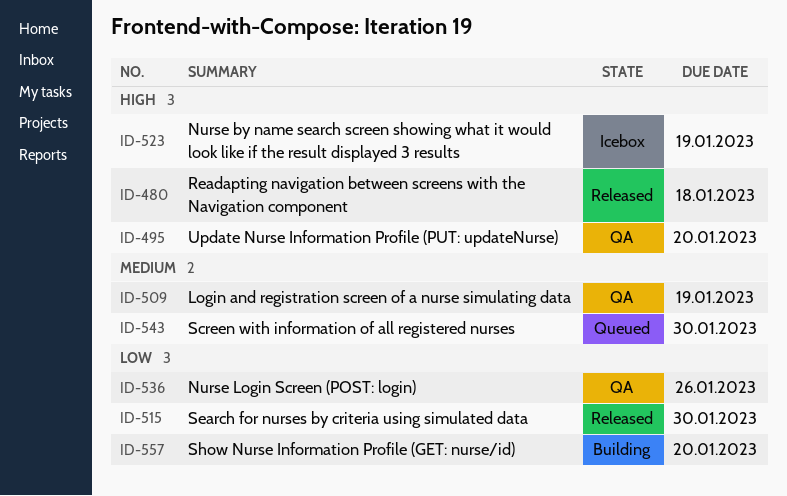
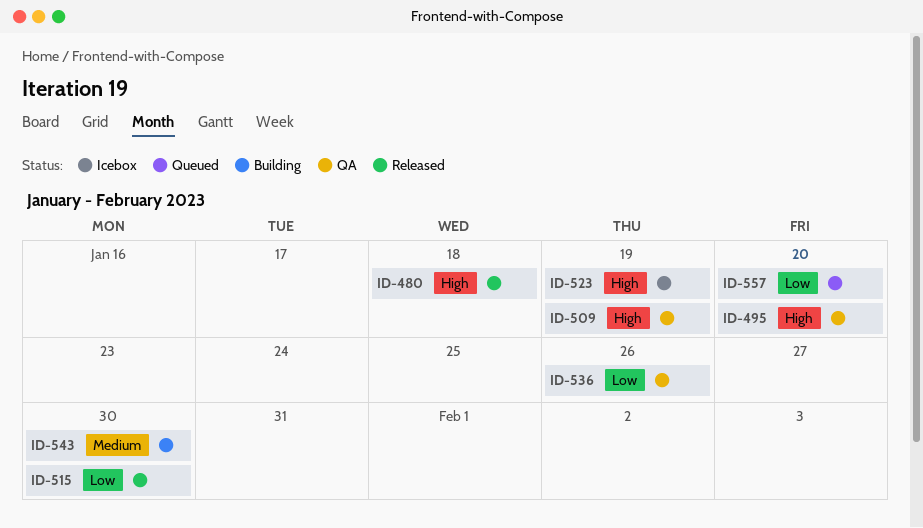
ID-509, priority: Medium -> High
ID-543, status: Queued -> Building
ID-557, status: Building -> Queued

